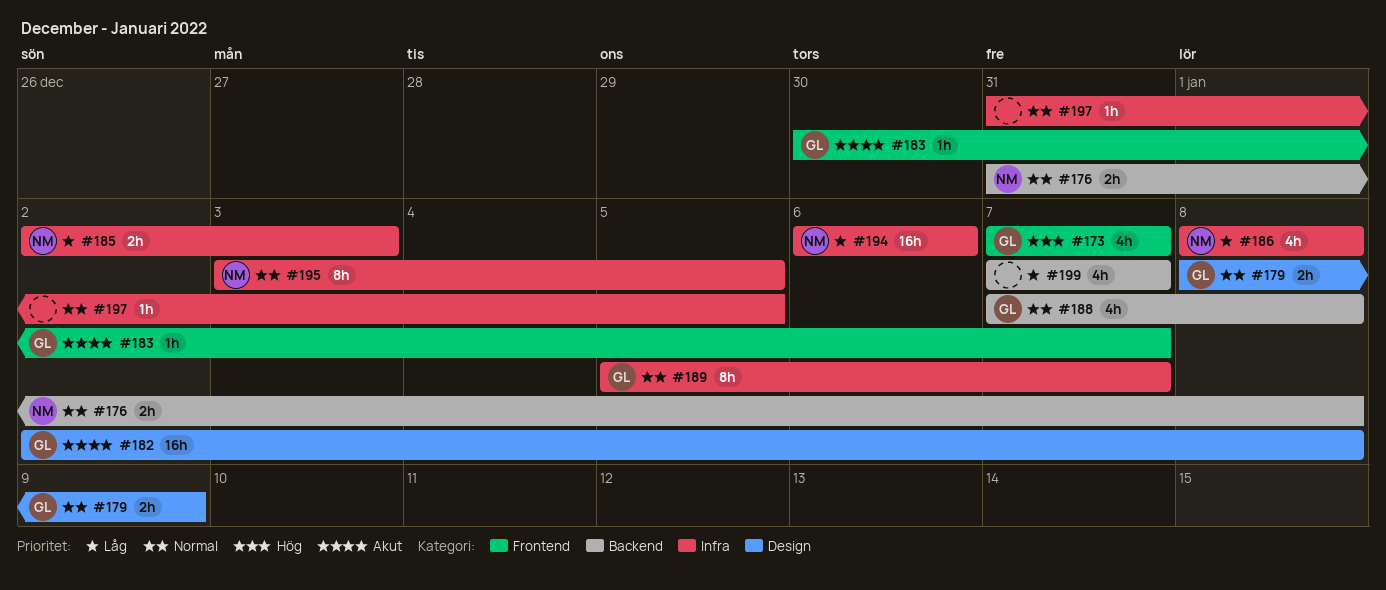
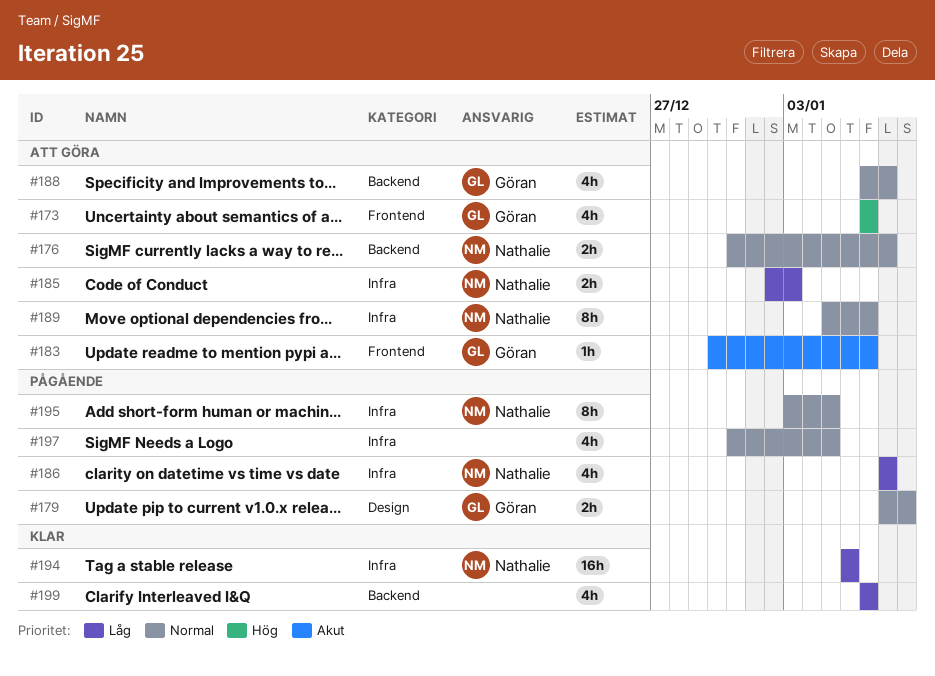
#182: present -> none
#189, owner: Göran -> Nathalie
#197, estimate: 1h -> 4h

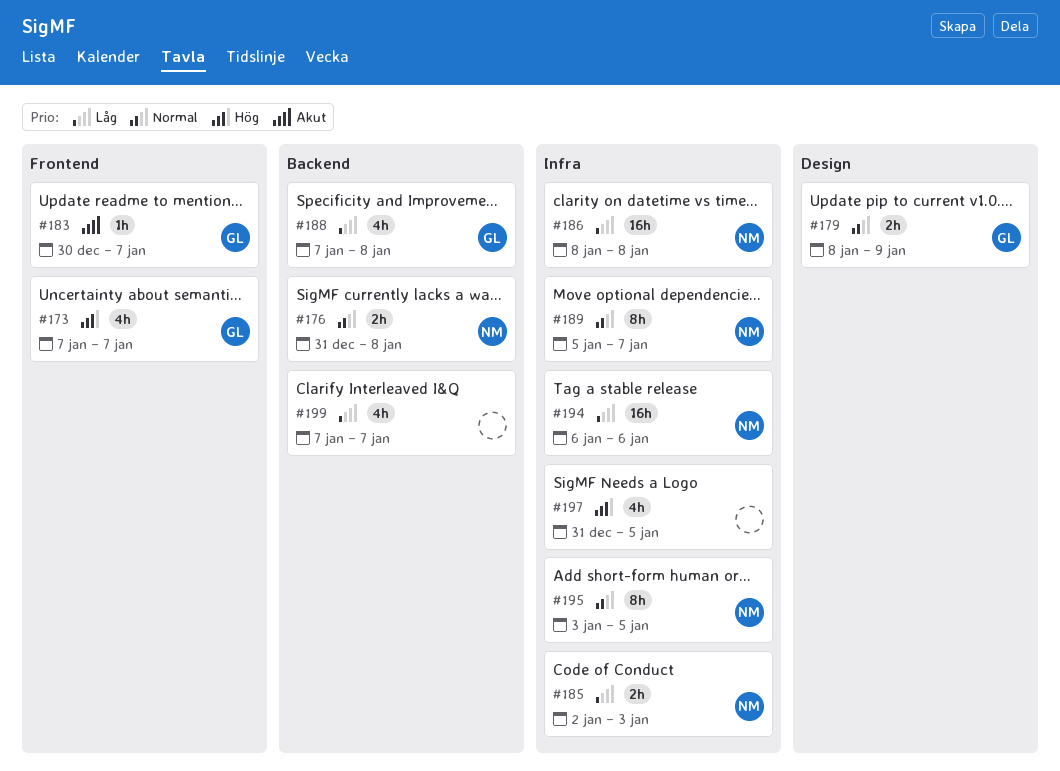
#186, estimate: 4h -> 16h
#188, priority: Normal -> Låg
#197, priority: Normal -> Hög

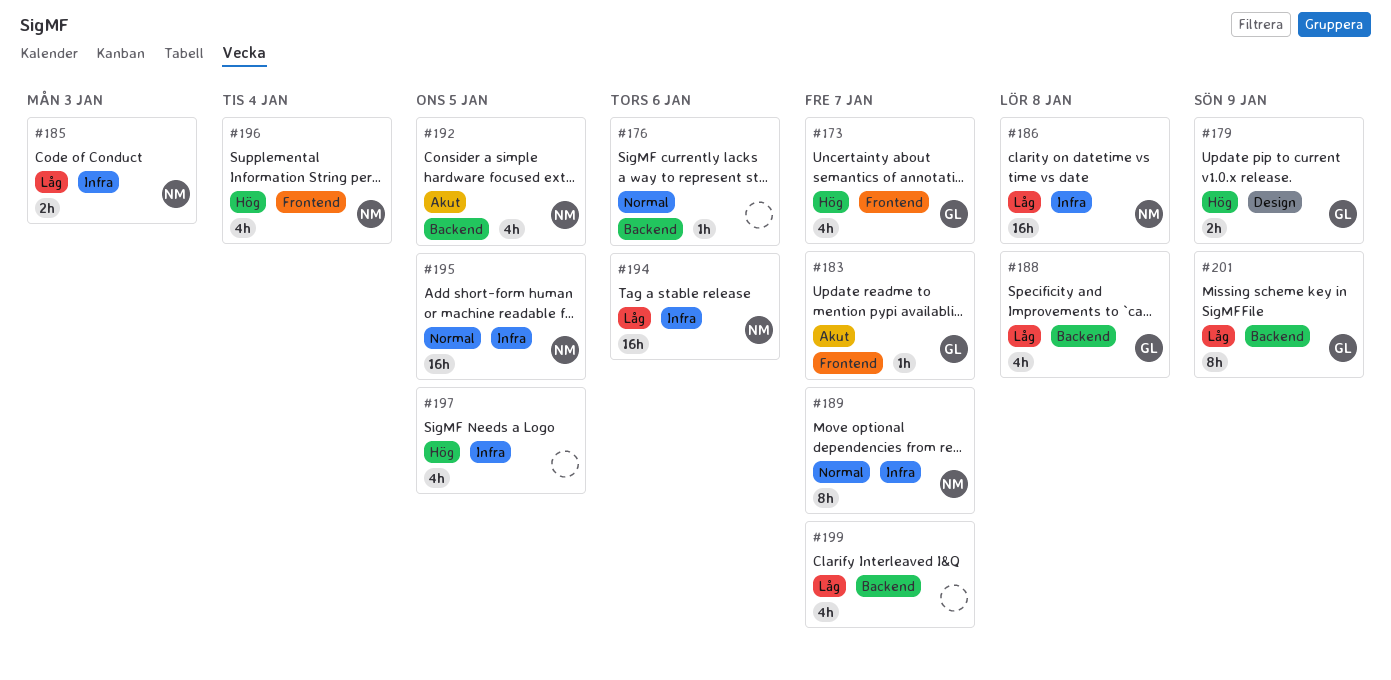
#176, owner: NM -> none
#176, estimate: 2h -> 1h
#176, due: Jan 8 -> Jan 6
#179, priority: Normal -> Hög
#192: none -> present
#195, estimate: 8h -> 16h
#196: none -> present
#201: none -> present

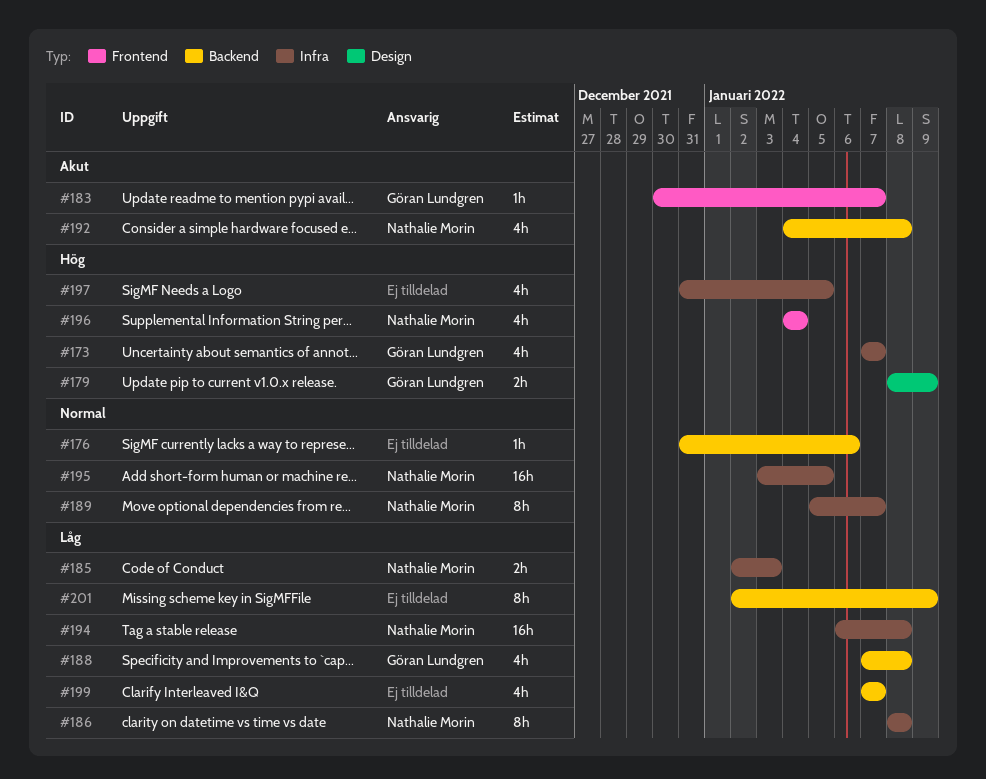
#173, label: Frontend -> Infra
#186, estimate: 16h -> 8h
#192, due: Jan 5 -> Jan 8
#194, due: Jan 6 -> Jan 8
#201, owner: Göran Lundgren -> none

